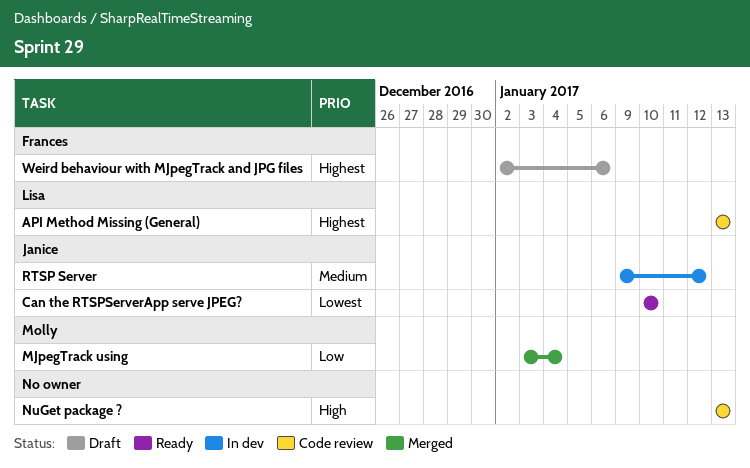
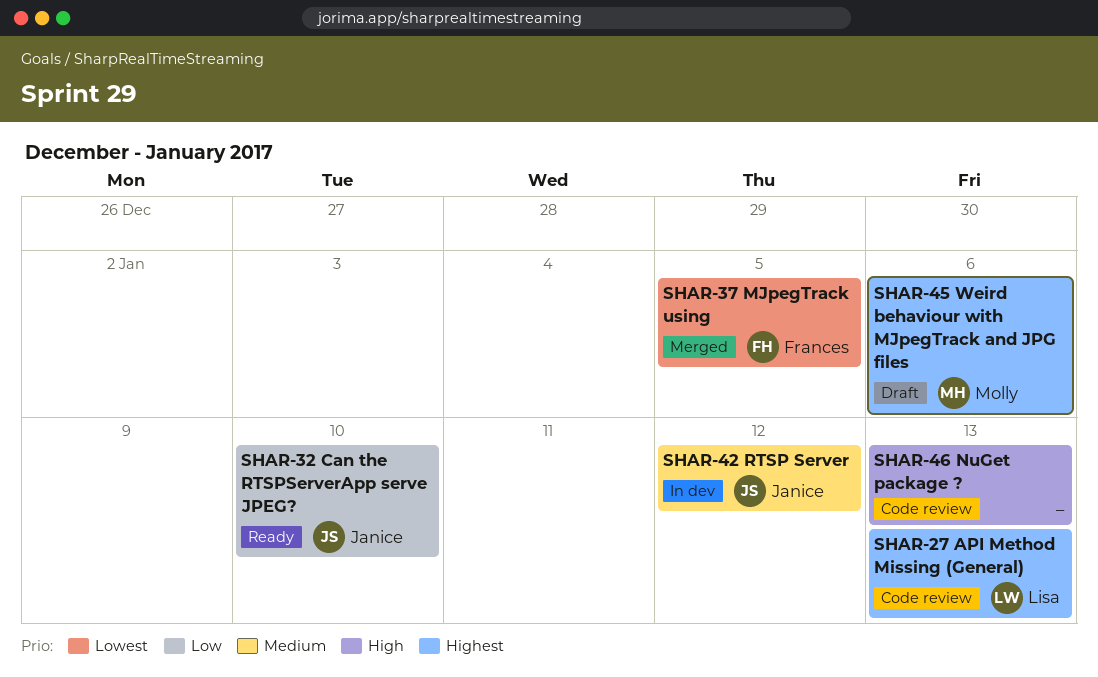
Can the RTSPServerApp serve JPEG?, priority: Lowest -> Low
MJpegTrack using, owner: Molly -> Frances
MJpegTrack using, priority: Low -> Lowest
MJpegTrack using, due: Jan 4 -> Jan 5
Weird behaviour with MJpegTrack and JPG files, owner: Frances -> Molly

